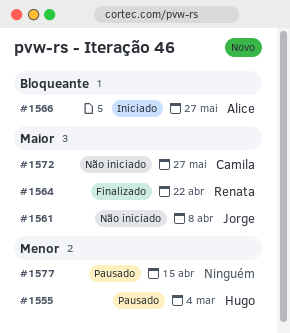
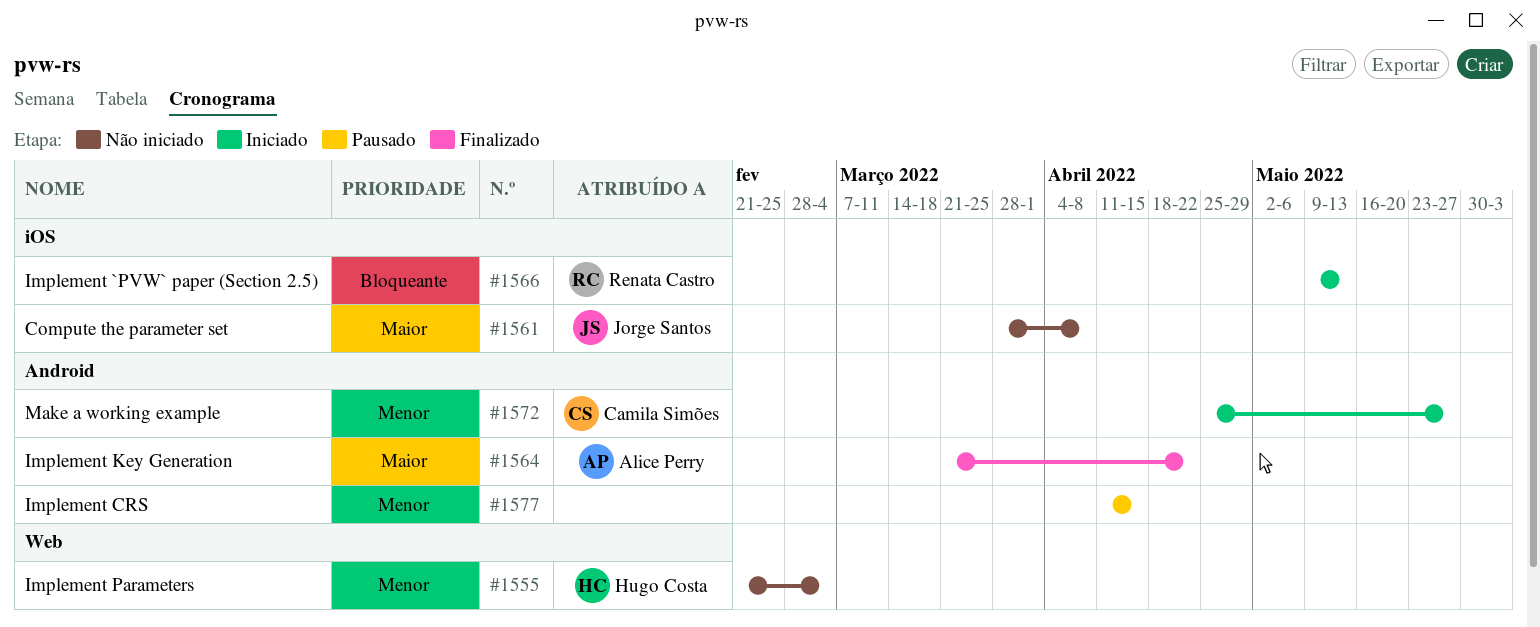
#1555, status: Pausado -> Não iniciado
#1564, owner: Renata Castro -> Alice Perry
#1566, owner: Alice Perry -> Renata Castro
#1566, due: May 27 -> May 13
#1572, status: Não iniciado -> Iniciado
#1572, priority: Maior -> Menor

